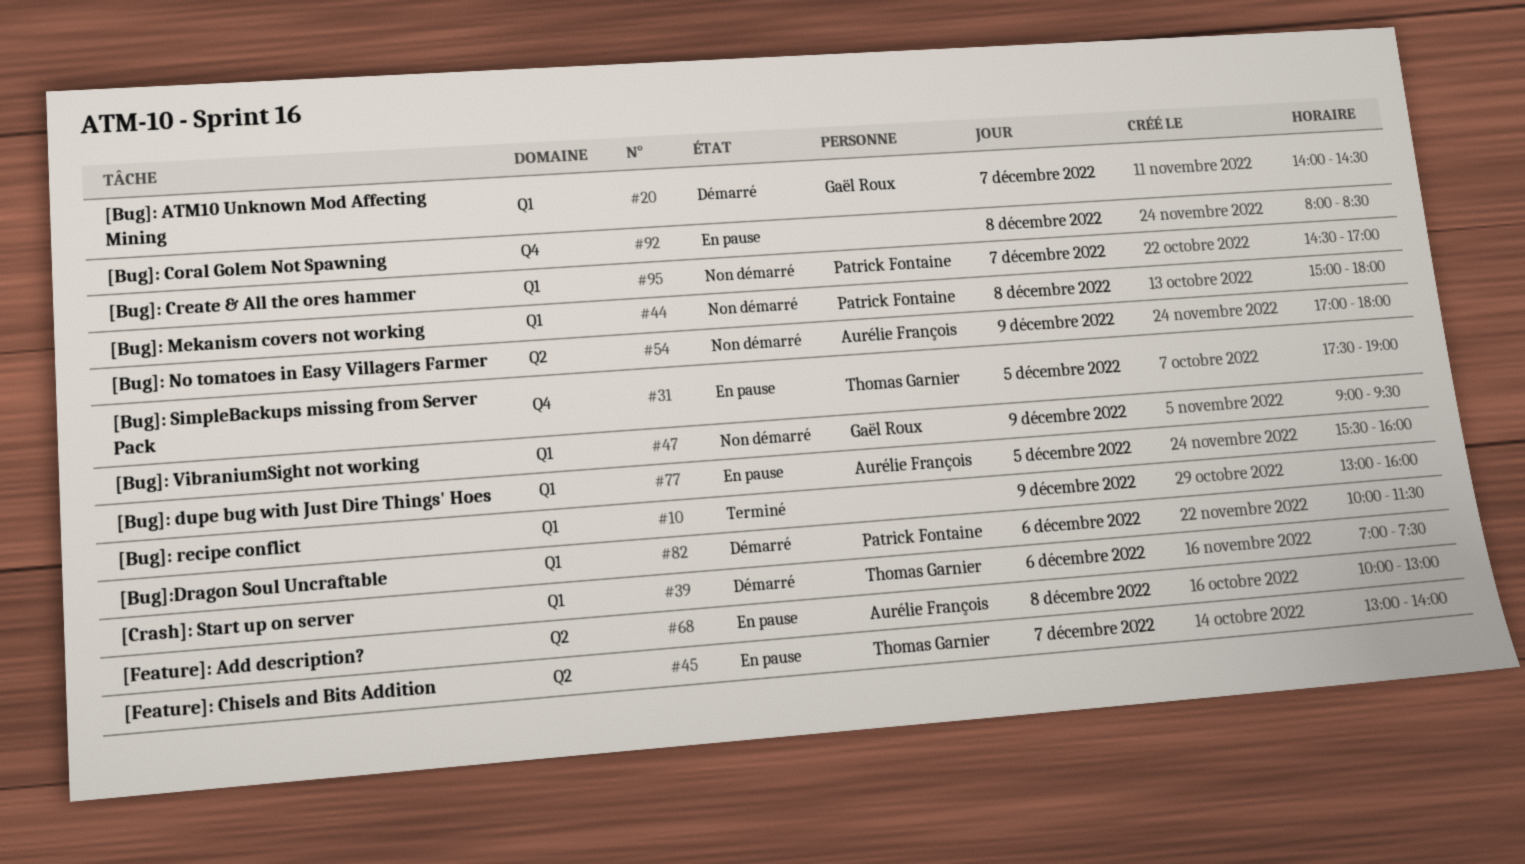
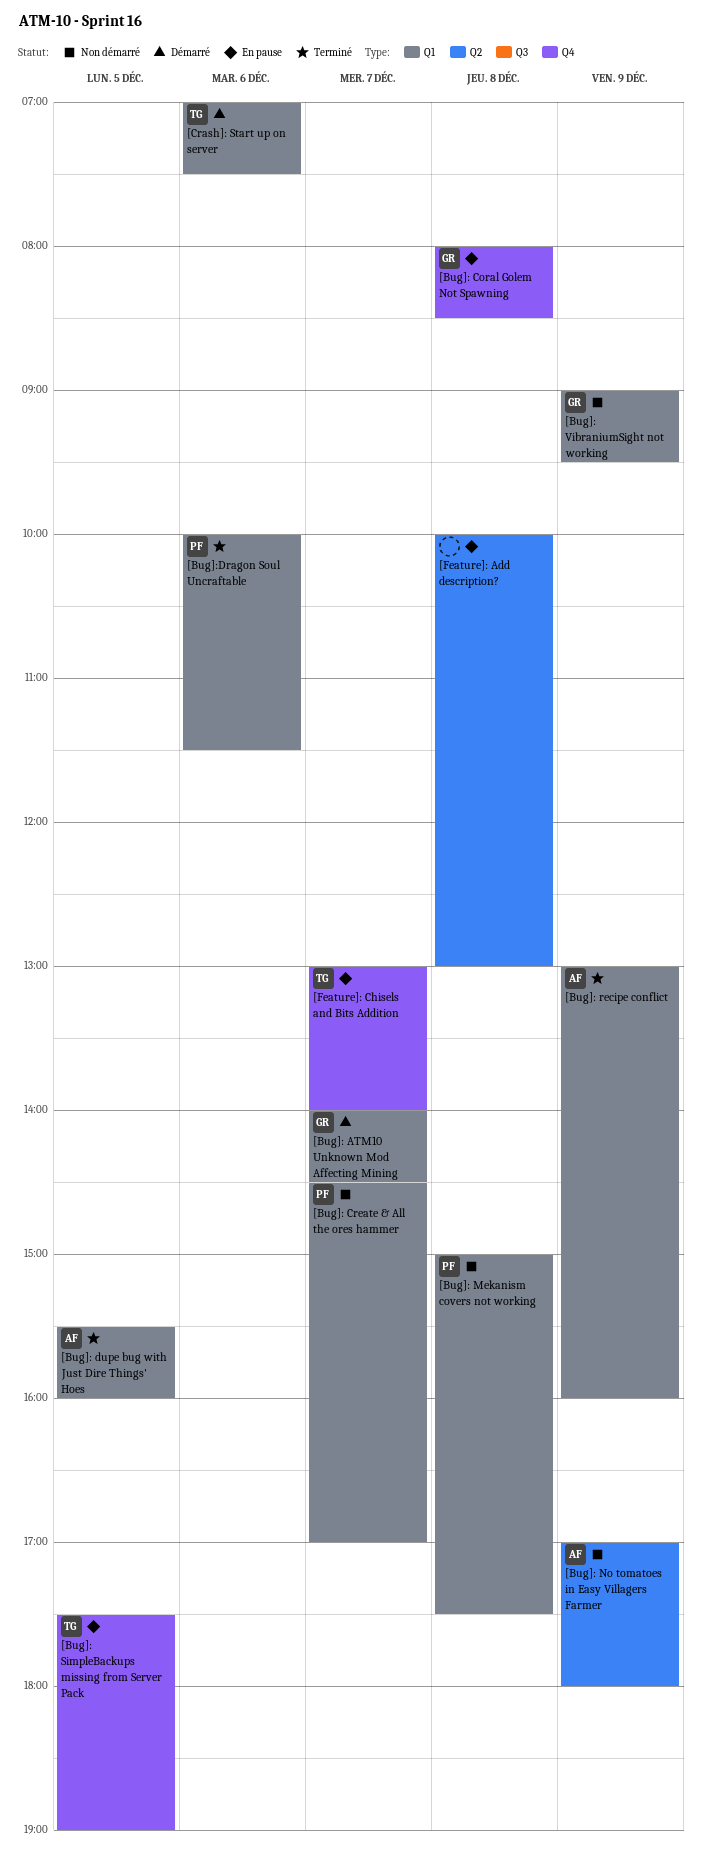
[Bug]: Coral Golem Not Spawning, owner: none -> Gaël Roux
[Bug]: dupe bug with Just Dire Things' Hoes, status: En pause -> Terminé
[Bug]: Mekanism covers not working, ends: 18:00 -> 17:30
[Bug]: recipe conflict, owner: none -> Aurélie François
[Bug]:Dragon Soul Uncraftable, status: Démarré -> Terminé
[Feature]: Add description?, owner: Aurélie François -> none
[Feature]: Chisels and Bits Addition, label: Q2 -> Q4

